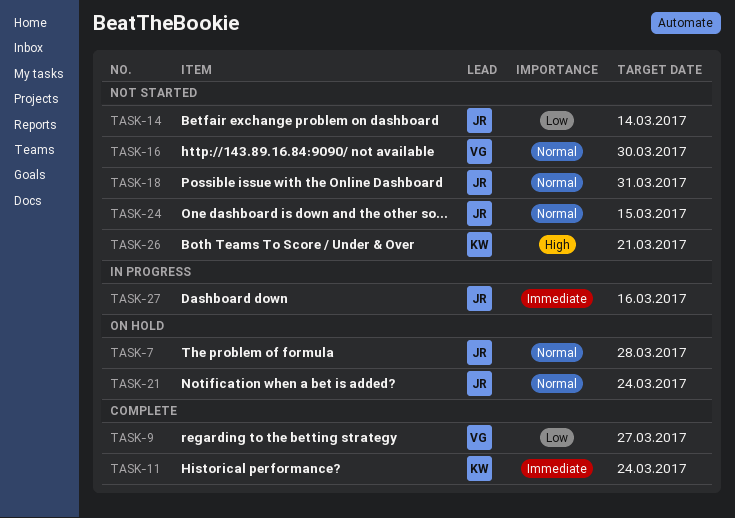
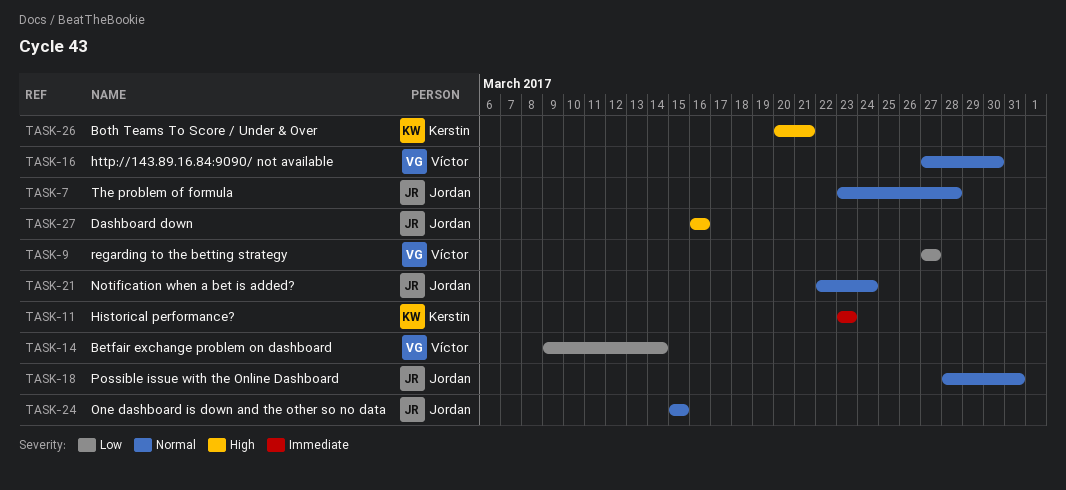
TASK-11, due: Mar 24 -> Mar 23
TASK-14, owner: Jordan -> Víctor
TASK-27, priority: Immediate -> High

